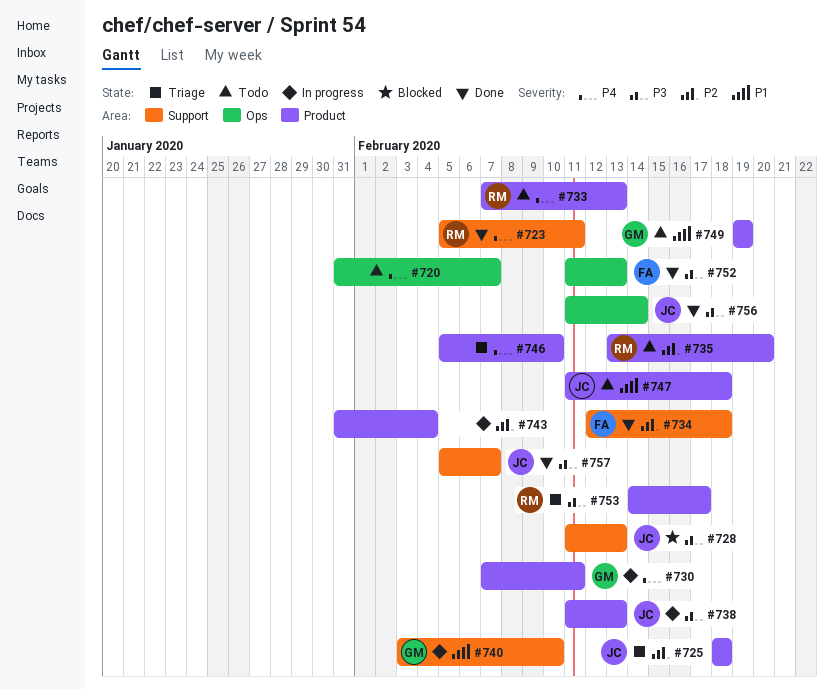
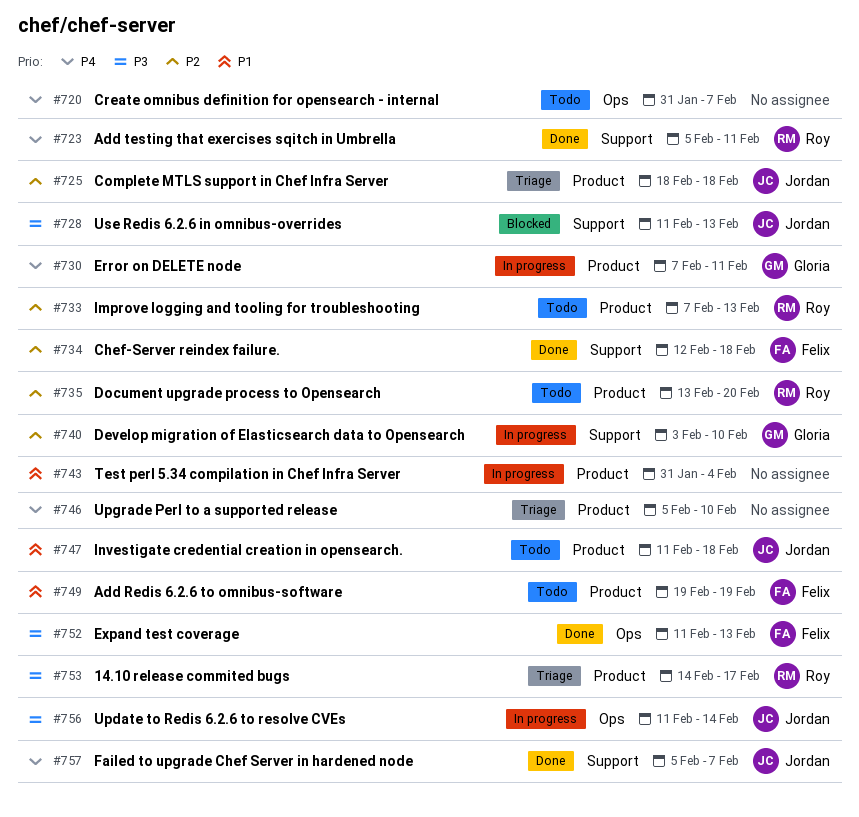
#733, priority: P4 -> P2
#738: present -> none
#740, priority: P1 -> P2
#743, priority: P2 -> P1
#749, owner: Gloria -> Felix
#756, status: Done -> In progress
#757, priority: P3 -> P4

